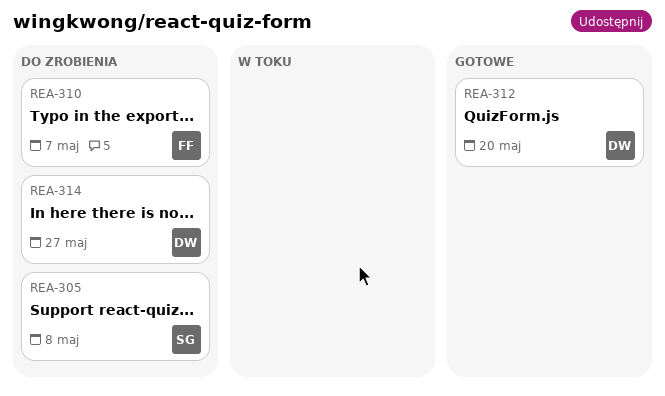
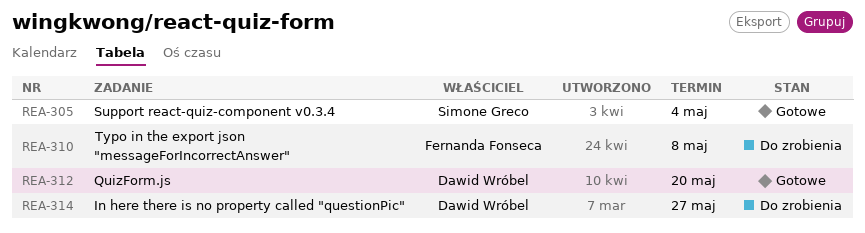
REA-305, status: Do zrobienia -> Gotowe
REA-305, due: May 8 -> May 4
REA-310, due: May 7 -> May 8

